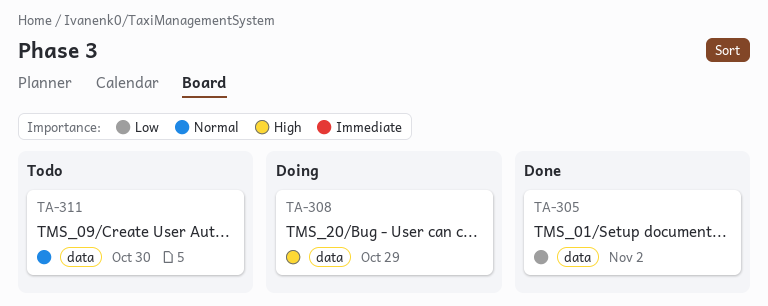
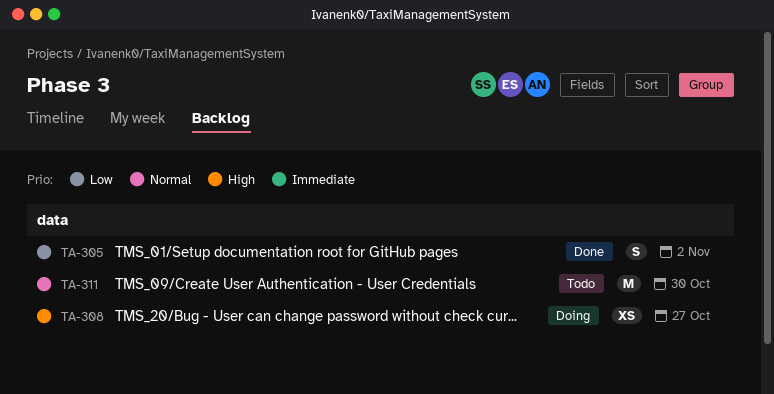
TA-308, due: Oct 29 -> Oct 27

